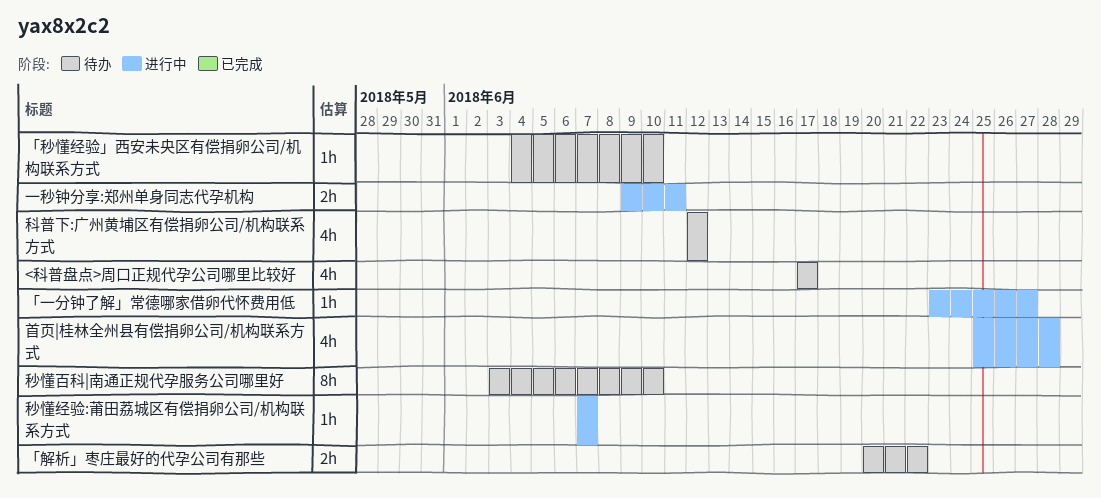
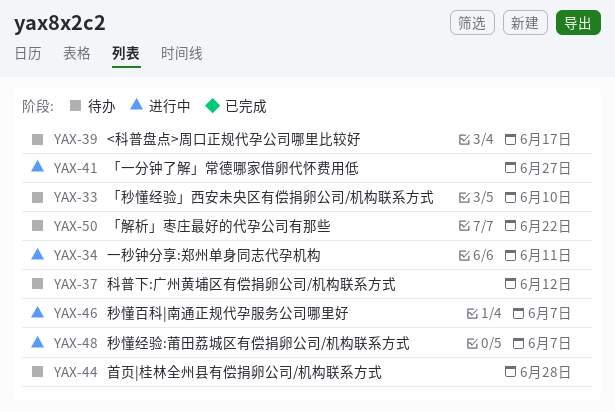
秒懂百科|南通正规代孕服务公司哪里好, status: 待办 -> 进行中
秒懂百科|南通正规代孕服务公司哪里好, due: Jun 10 -> Jun 7
首页|桂林全州县有偿捐卵公司/机构联系方式, status: 进行中 -> 待办

